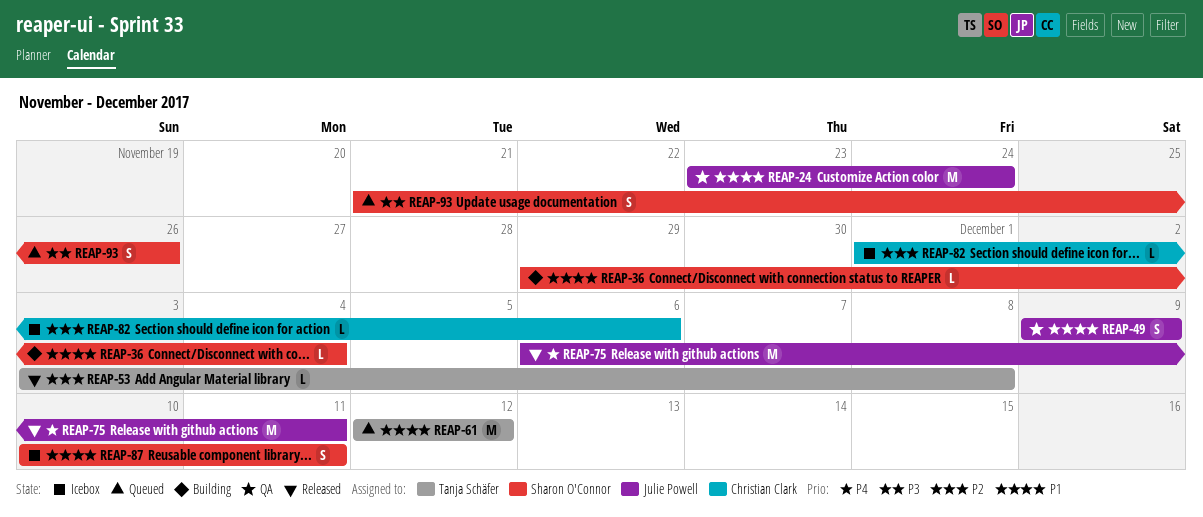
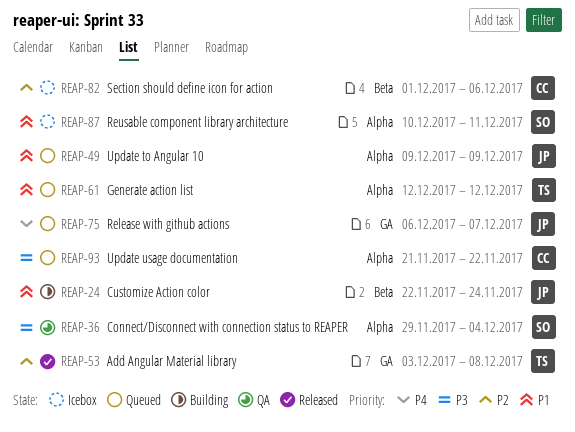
REAP-24, status: QA -> Building
REAP-24, start: Nov 23 -> Nov 22
REAP-36, status: Building -> QA
REAP-36, priority: P1 -> P3
REAP-49, status: QA -> Queued
REAP-75, status: Released -> Queued
REAP-75, due: Dec 11 -> Dec 7
REAP-93, owner: Sharon O'Connor -> Christian Clark
REAP-93, due: Nov 26 -> Nov 22

